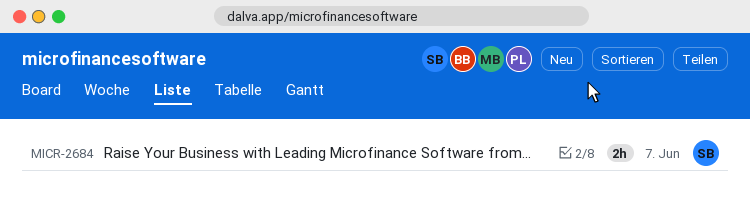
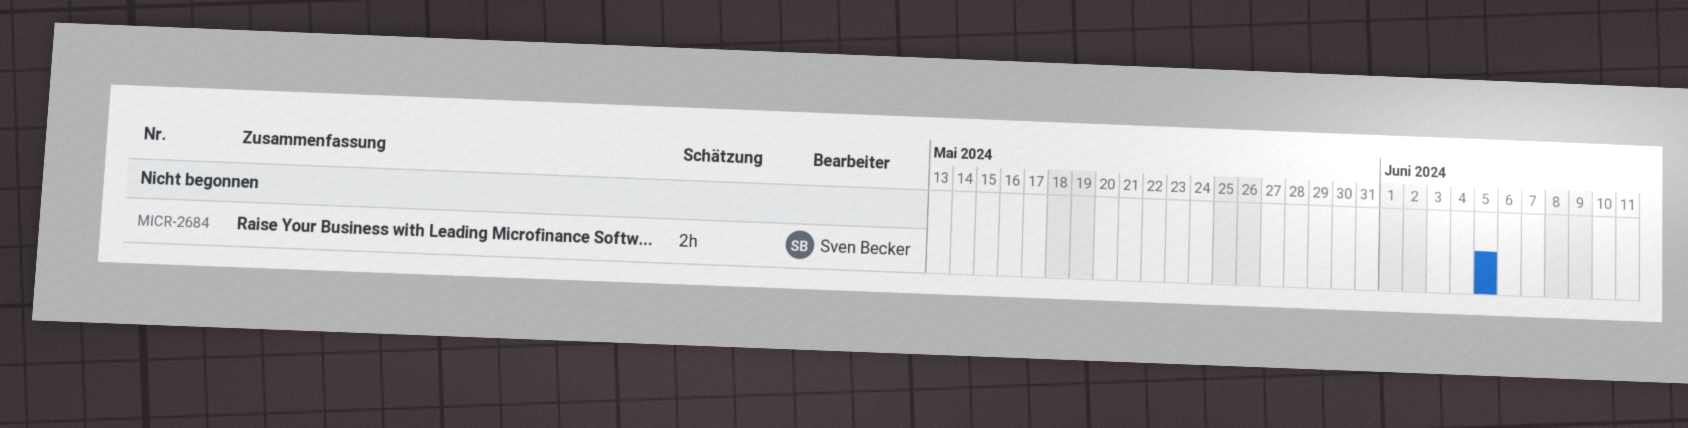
MICR-2684, due: Jun 7 -> Jun 5

